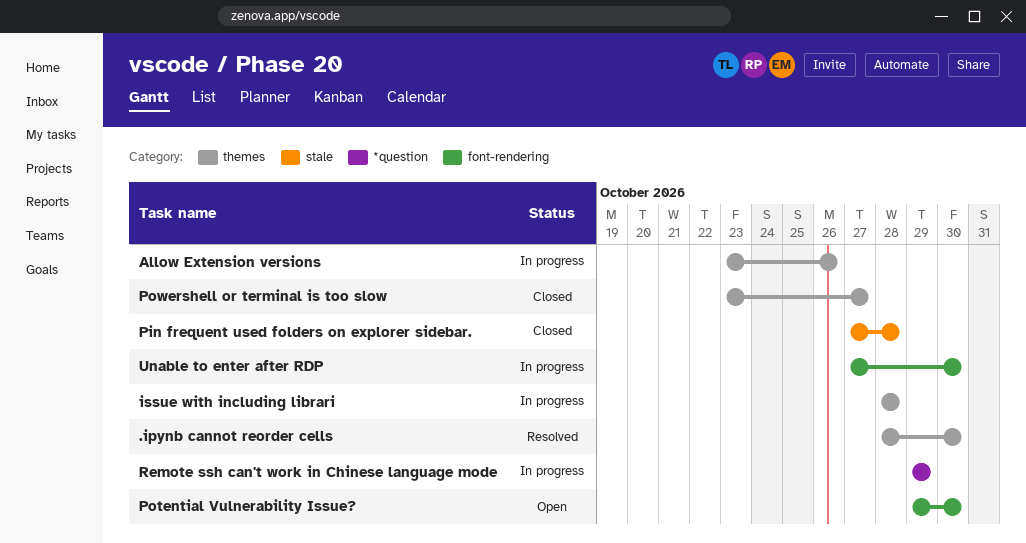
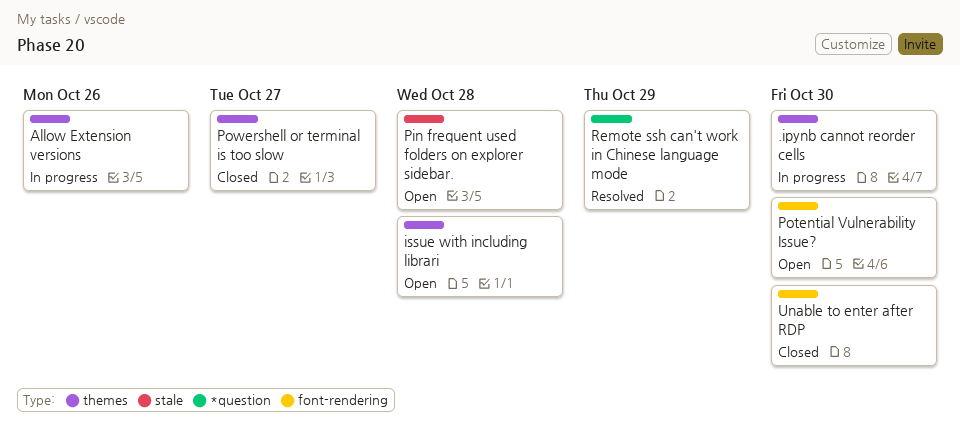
.ipynb cannot reorder cells, status: Resolved -> In progress
issue with including librari, status: In progress -> Open
Pin frequent used folders on explorer sidebar., status: Closed -> Open
Remote ssh can't work in Chinese language mode, status: In progress -> Resolved
Unable to enter after RDP, status: In progress -> Closed

